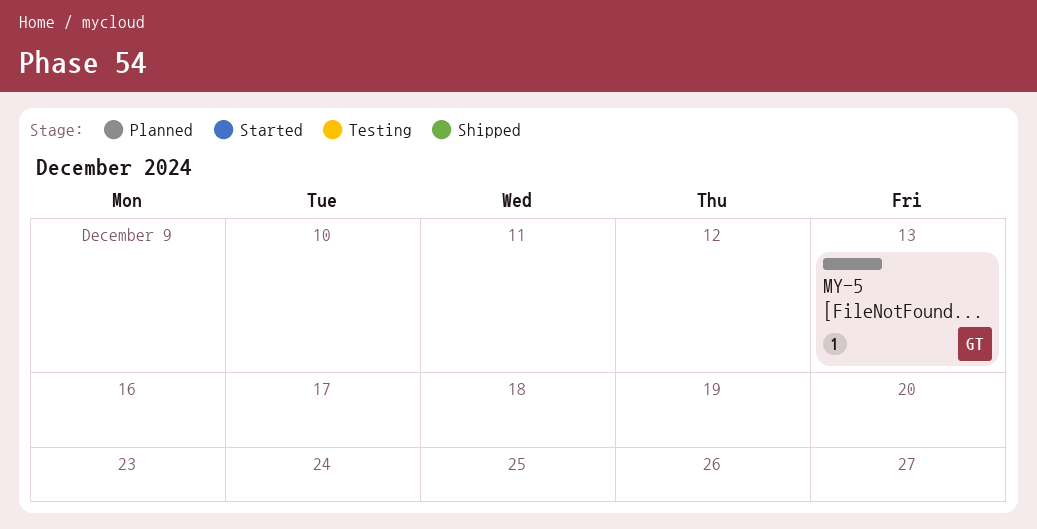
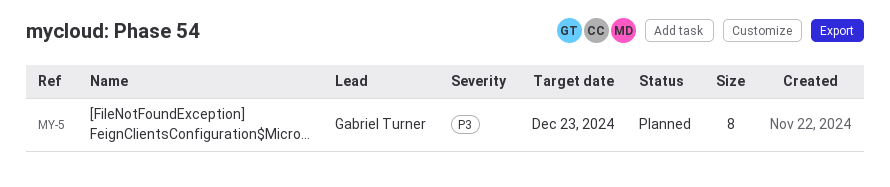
MY-5, estimate: 1 -> 8
MY-5, due: Dec 13 -> Dec 23

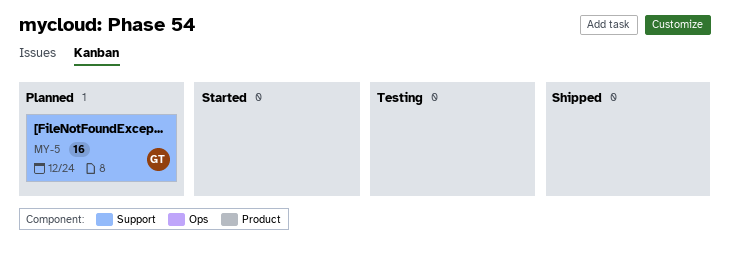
MY-5, estimate: 8 -> 16
MY-5, due: Dec 23 -> Dec 24

